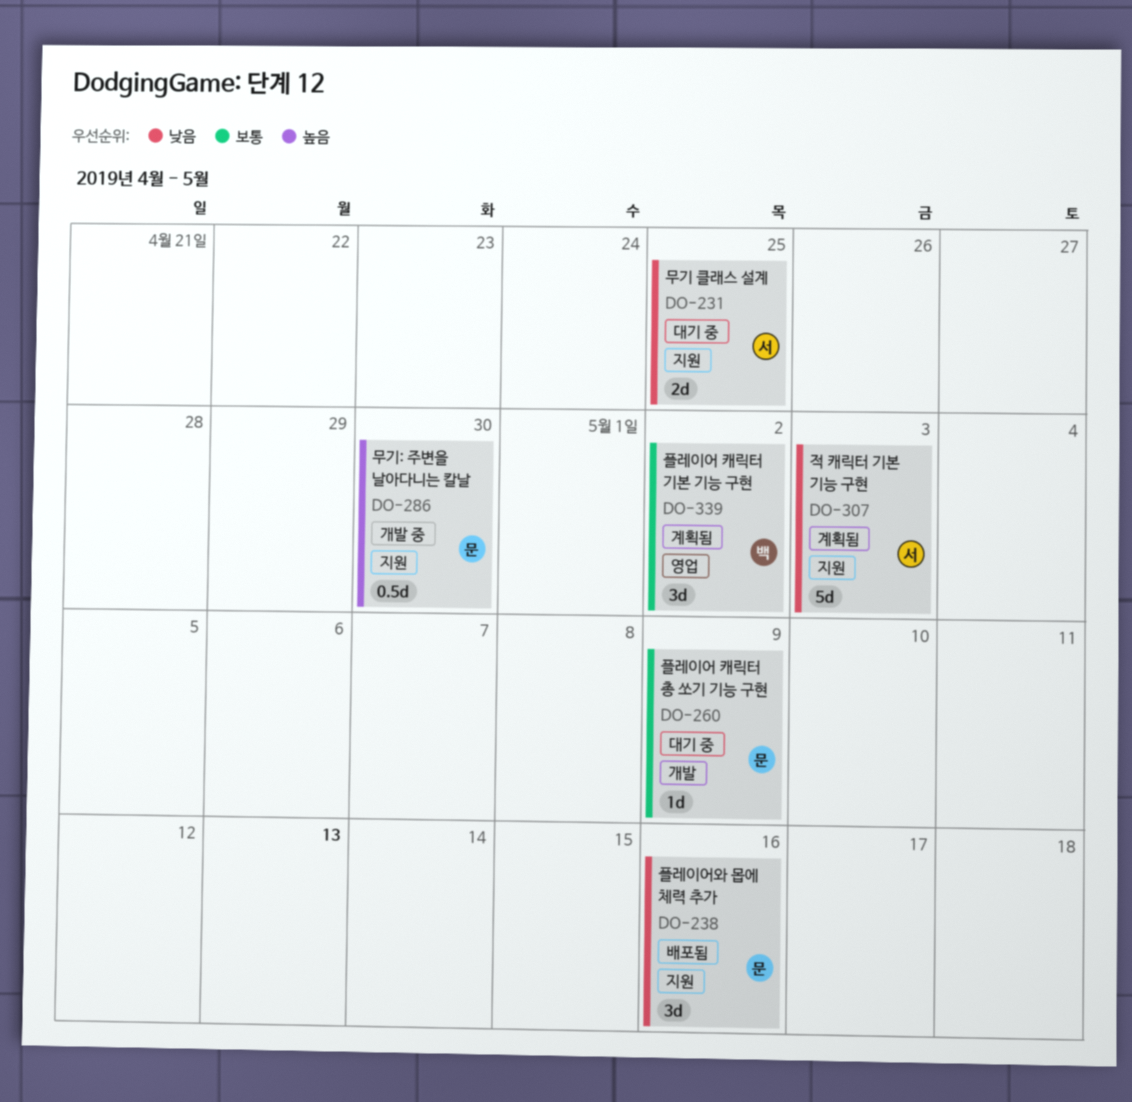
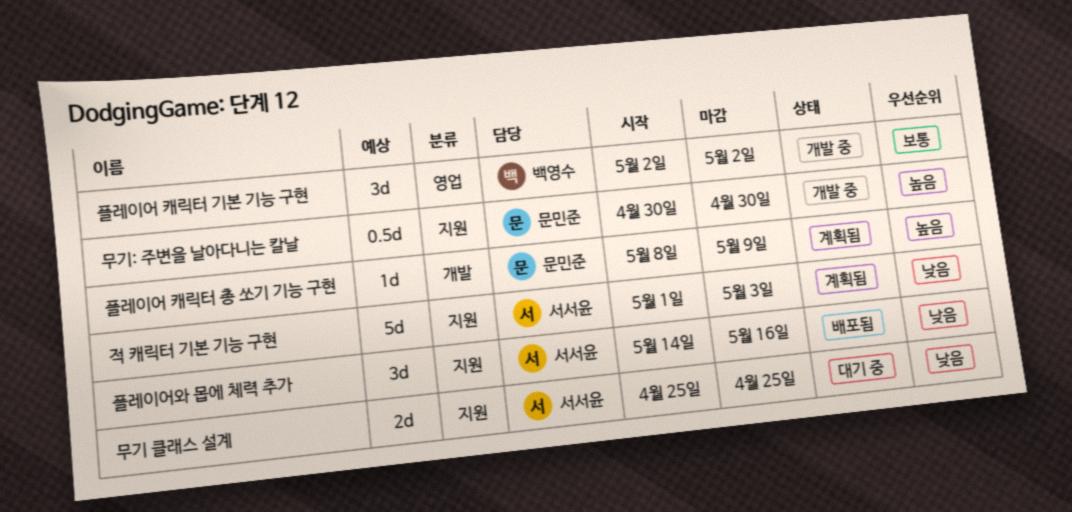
플레이어 캐릭터 기본 기능 구현, status: 계획됨 -> 개발 중
플레이어 캐릭터 총 쏘기 기능 구현, status: 대기 중 -> 계획됨
플레이어 캐릭터 총 쏘기 기능 구현, priority: 보통 -> 높음
플레이어와 몹에 체력 추가, owner: 문민준 -> 서서윤

